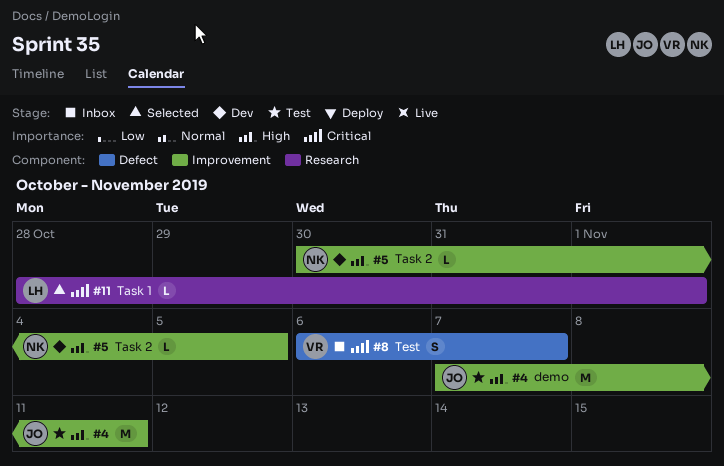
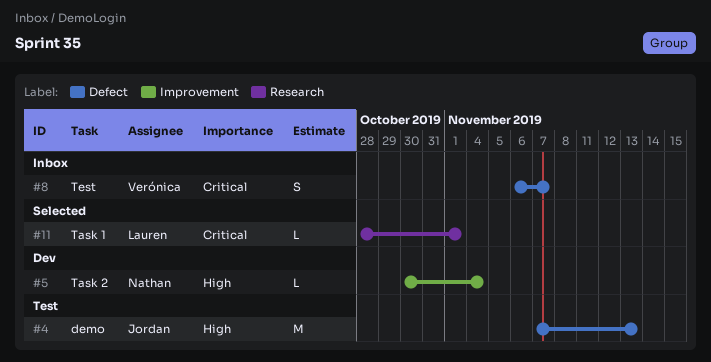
#4, label: Improvement -> Defect
#4, due: Nov 11 -> Nov 13
#5, due: Nov 5 -> Nov 4

